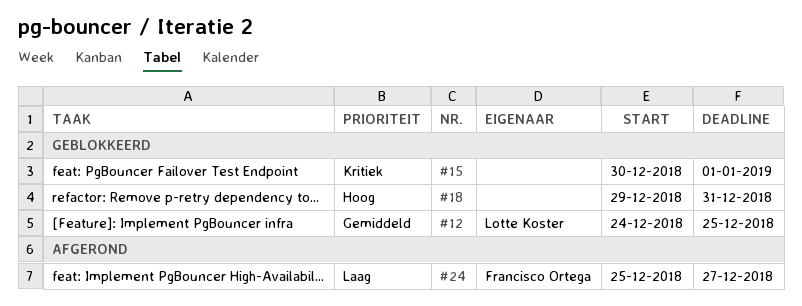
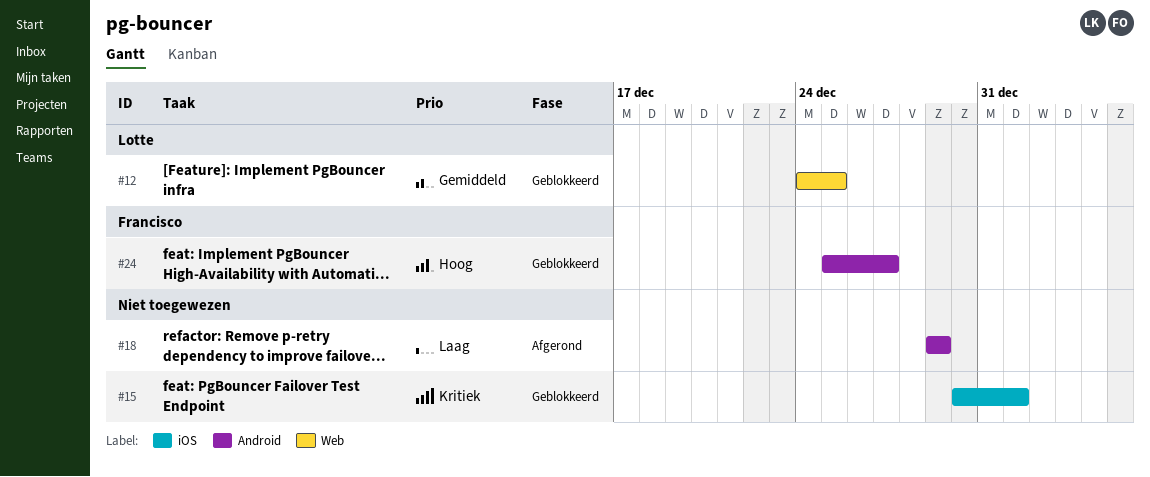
#18, status: Geblokkeerd -> Afgerond
#18, priority: Hoog -> Laag
#18, due: Dec 31 -> Dec 29
#24, status: Afgerond -> Geblokkeerd
#24, priority: Laag -> Hoog

